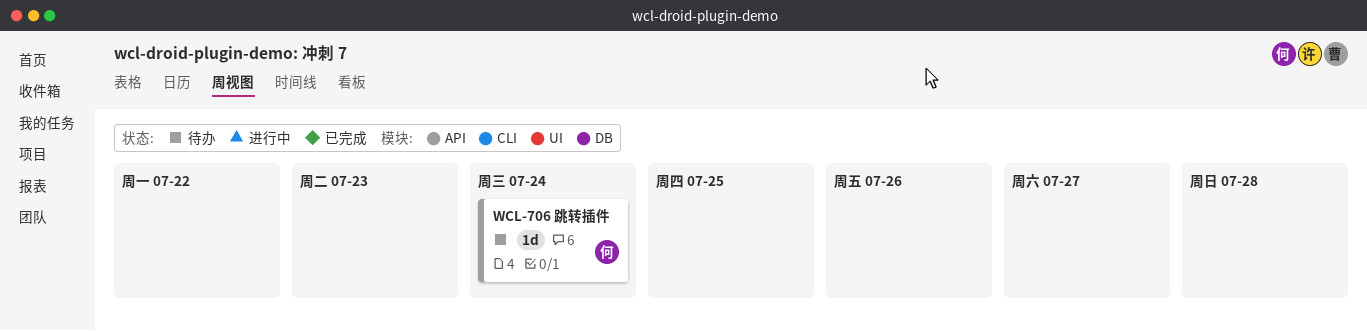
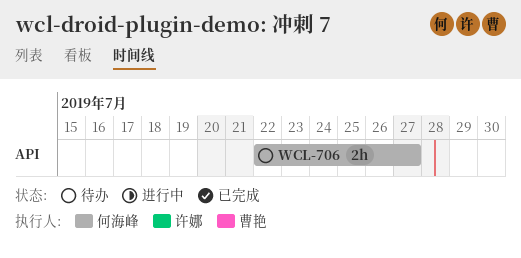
WCL-706, estimate: 1d -> 2h
WCL-706, due: Jul 24 -> Jul 27

